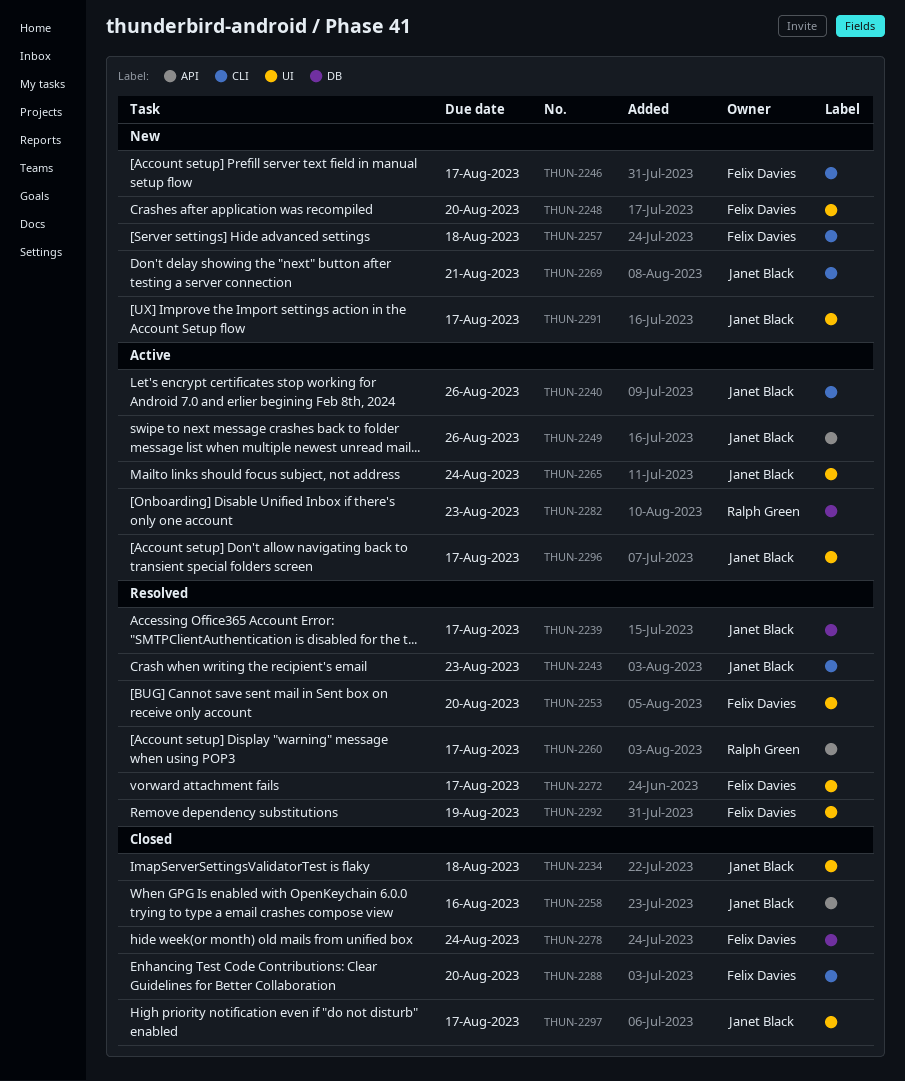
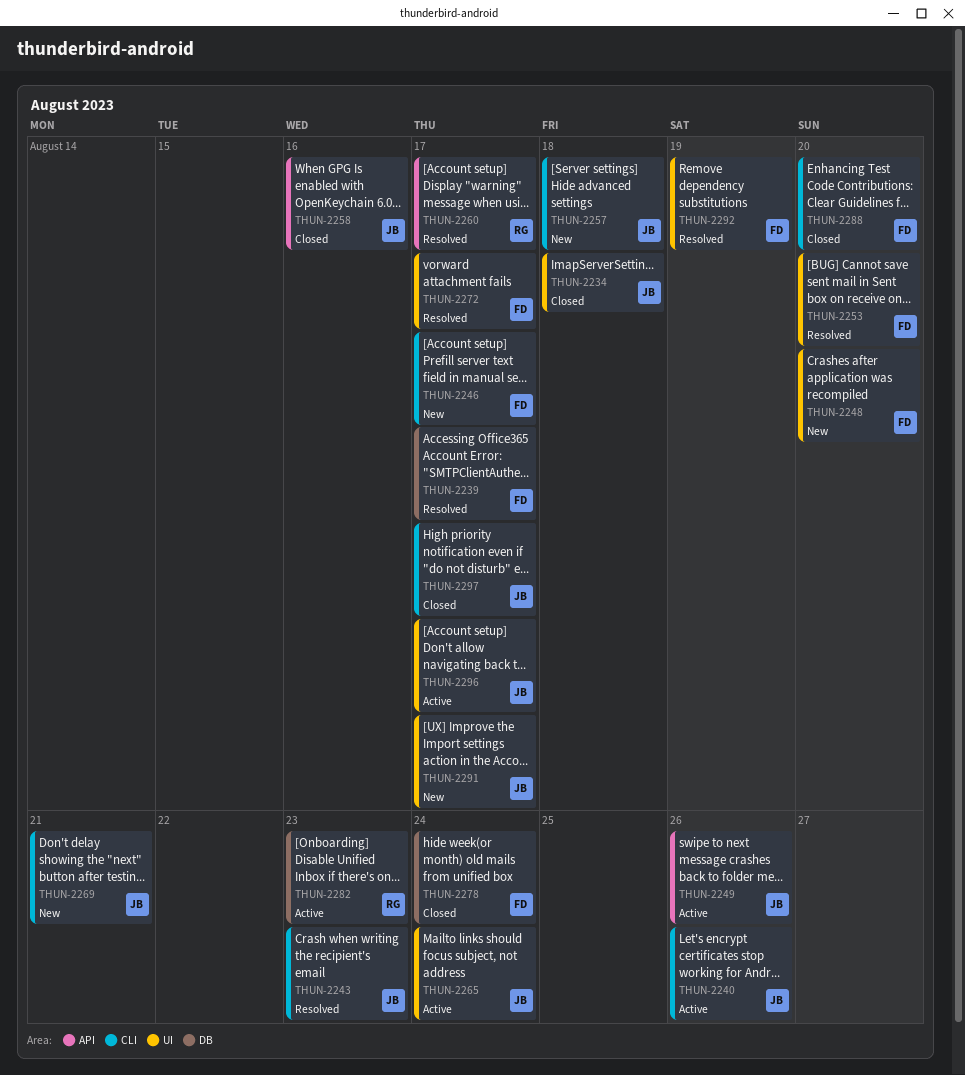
THUN-2239, owner: Janet Black -> Felix Davies
THUN-2257, owner: Felix Davies -> Janet Black
THUN-2297, label: UI -> CLI

